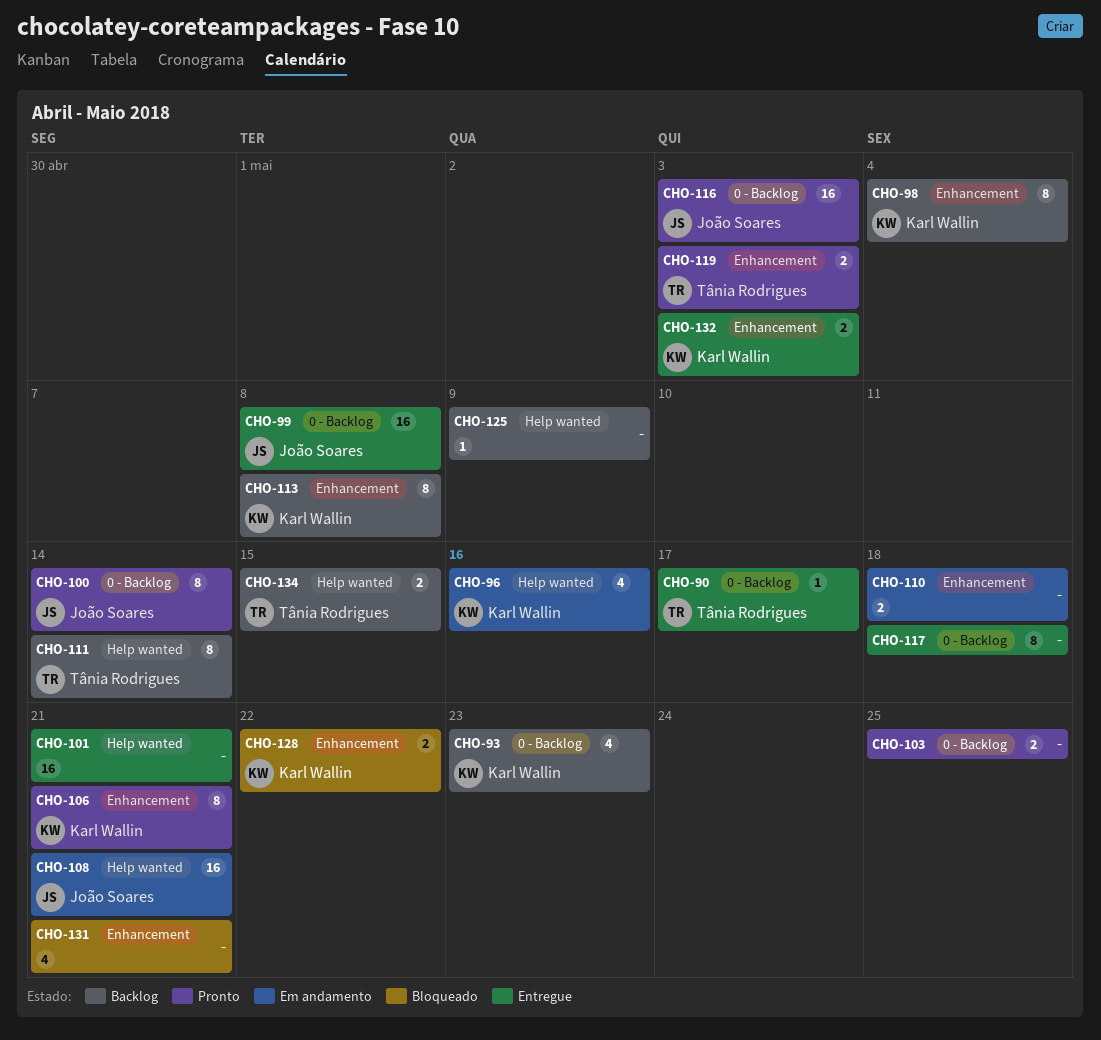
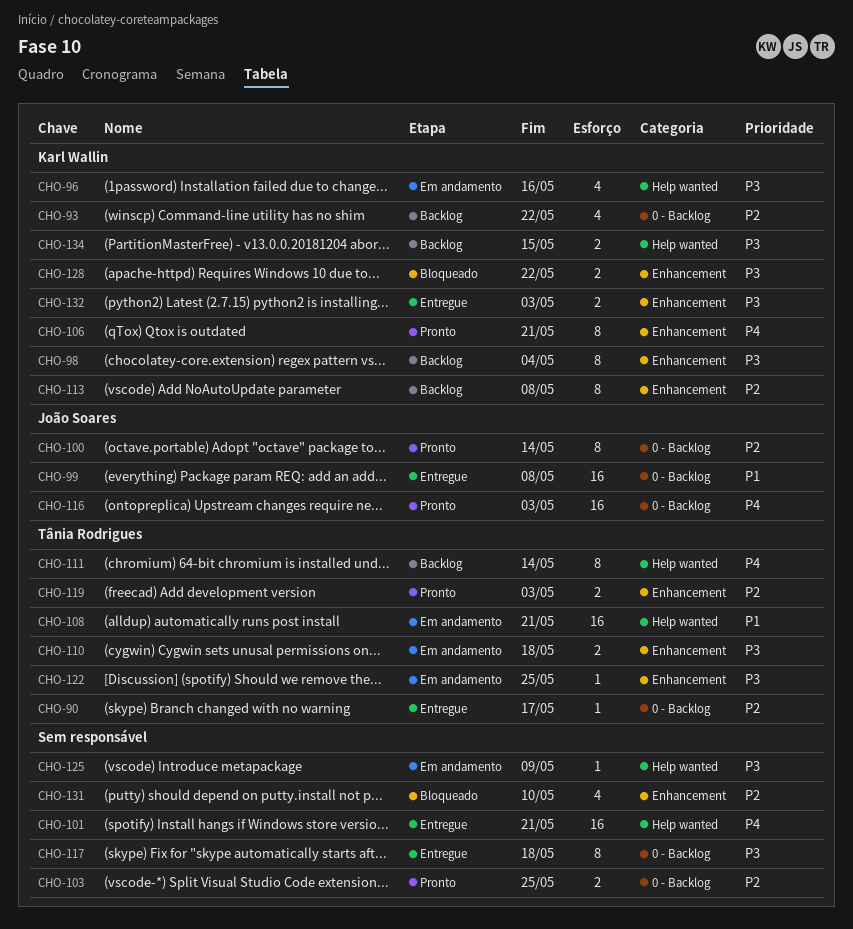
CHO-93, due: May 23 -> May 22
CHO-108, owner: João Soares -> Tânia Rodrigues
CHO-110, owner: none -> Tânia Rodrigues
CHO-122: none -> present
CHO-125, status: Backlog -> Em andamento
CHO-131, due: May 21 -> May 10
CHO-134, owner: Tânia Rodrigues -> Karl Wallin

